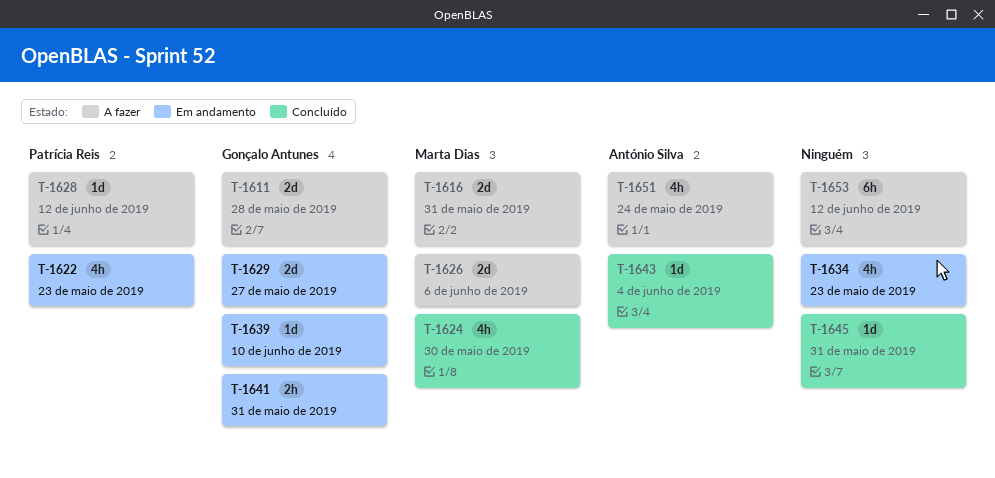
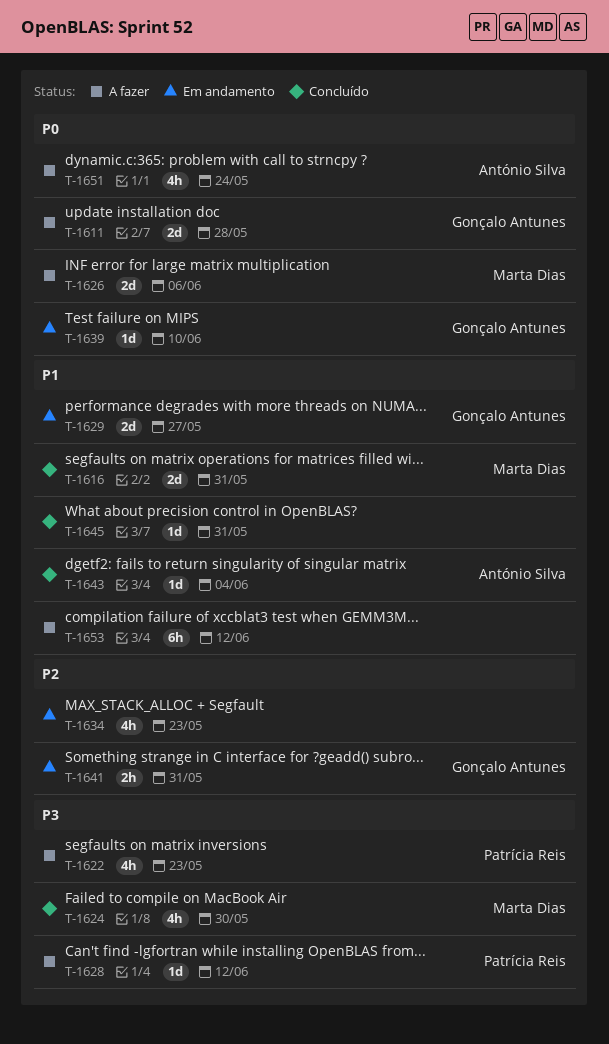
T-1616, status: A fazer -> Concluído
T-1622, status: Em andamento -> A fazer

